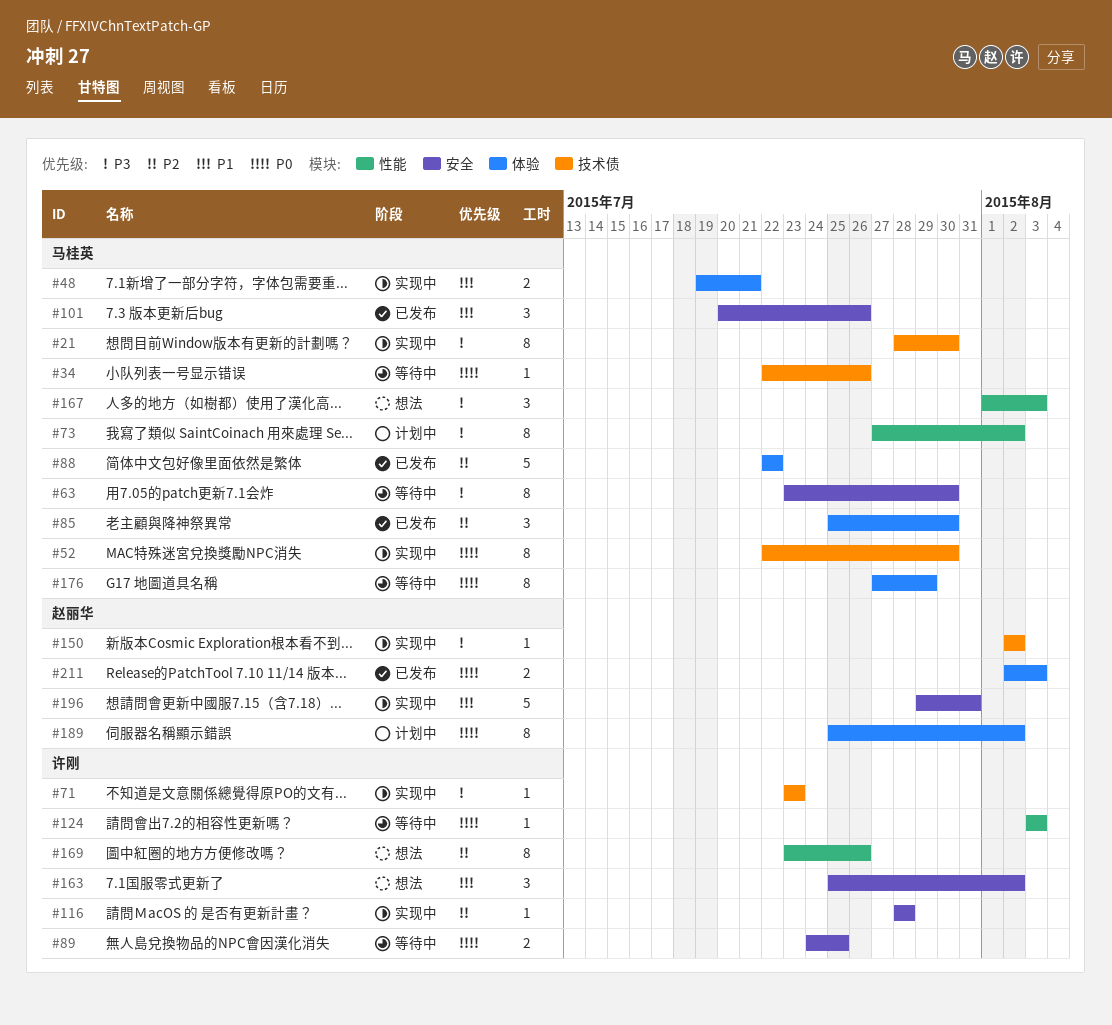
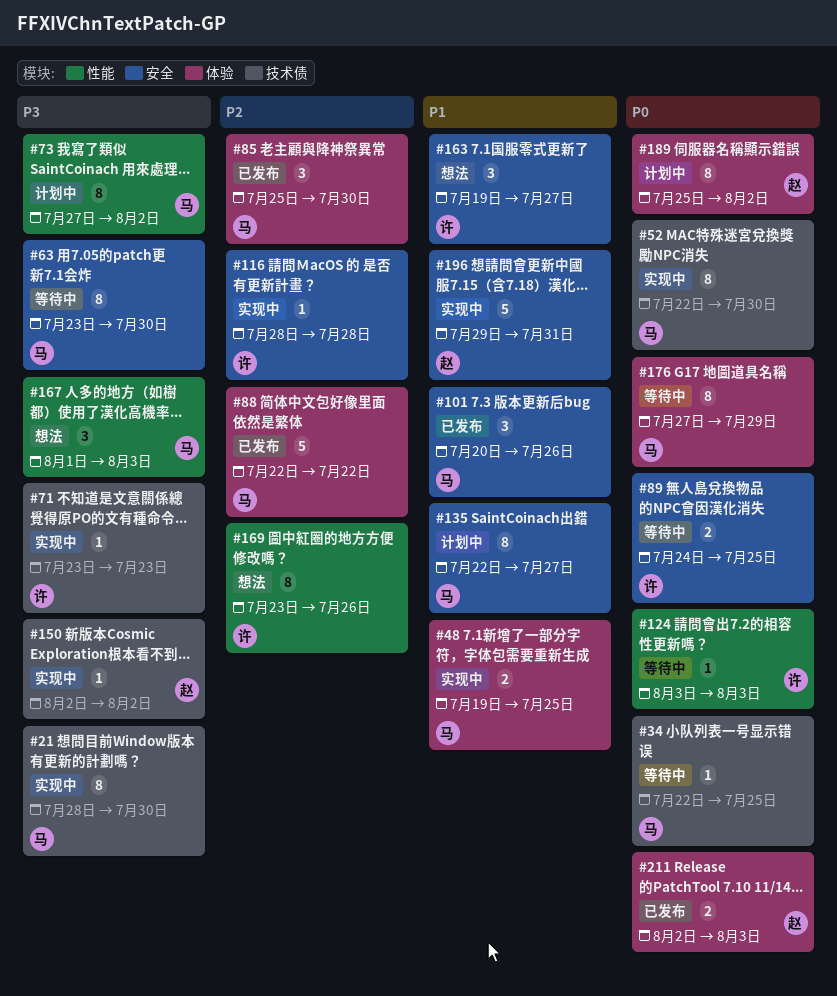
#34, due: Jul 26 -> Jul 25
#48, due: Jul 21 -> Jul 25
#135: none -> present
#163, start: Jul 25 -> Jul 19
#163, due: Aug 2 -> Jul 27

